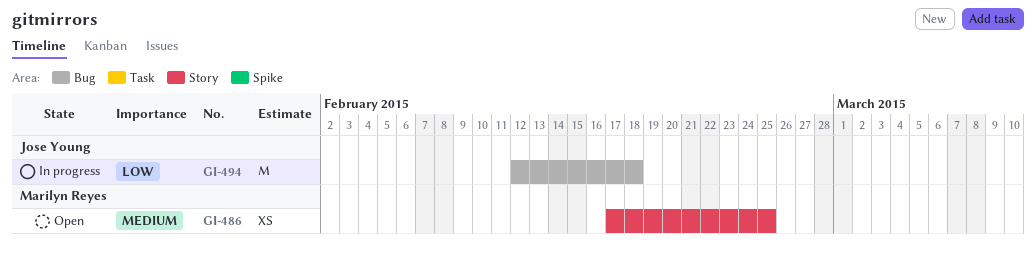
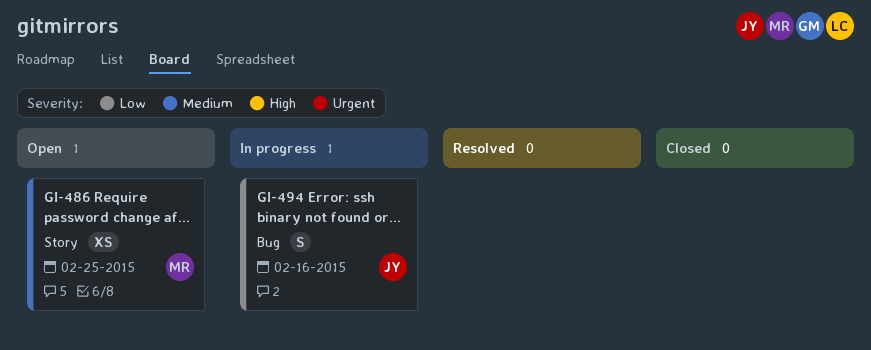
GI-494, estimate: M -> S
GI-494, due: Feb 18 -> Feb 16

